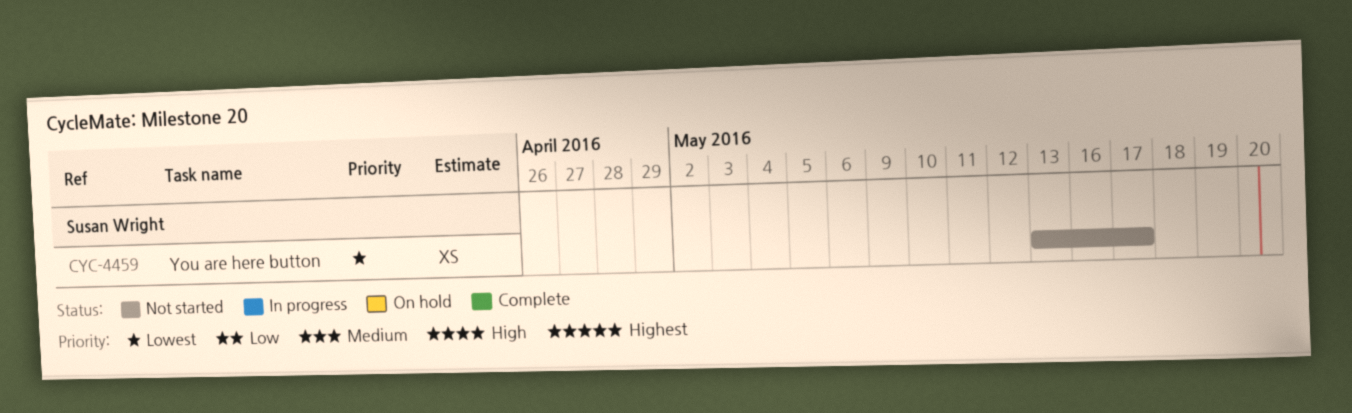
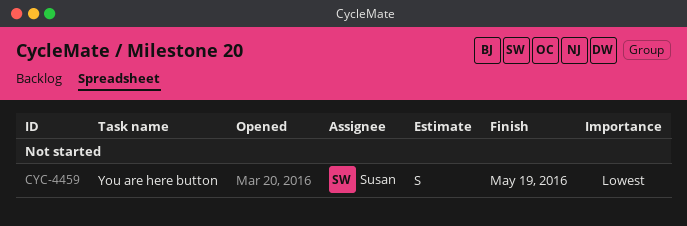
CYC-4459, estimate: XS -> S
CYC-4459, due: May 17 -> May 19

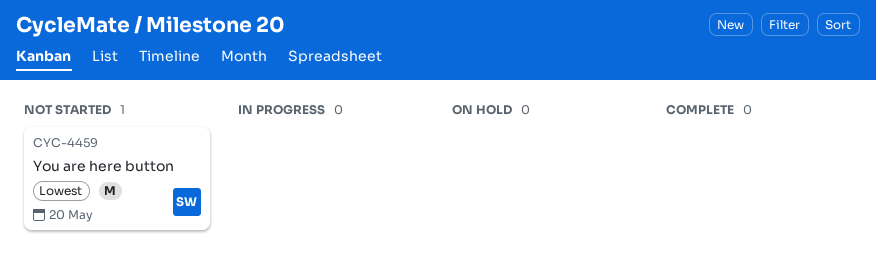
CYC-4459, estimate: S -> M
CYC-4459, due: May 19 -> May 20

